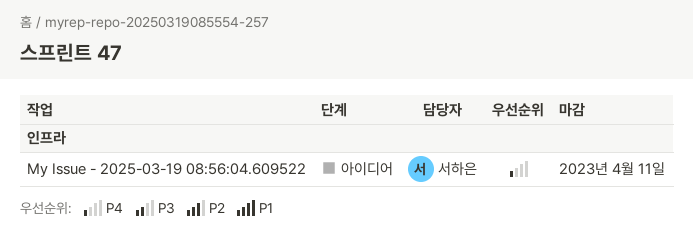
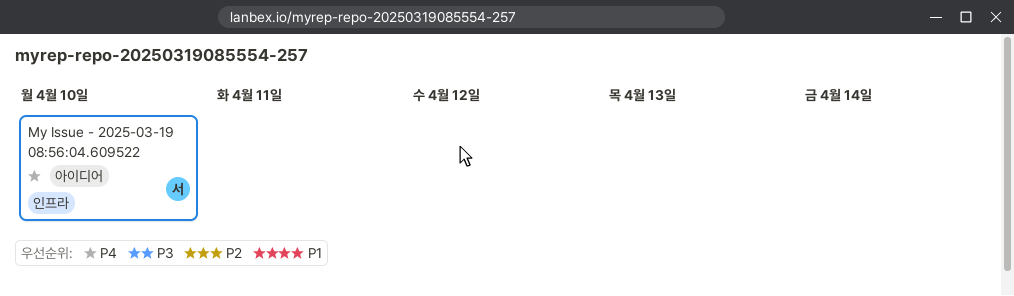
My Issue - 2025-03-19 08:56:04.609522, due: Apr 11 -> Apr 10

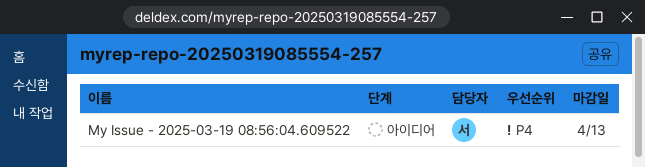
My Issue - 2025-03-19 08:56:04.609522, due: Apr 10 -> Apr 13

